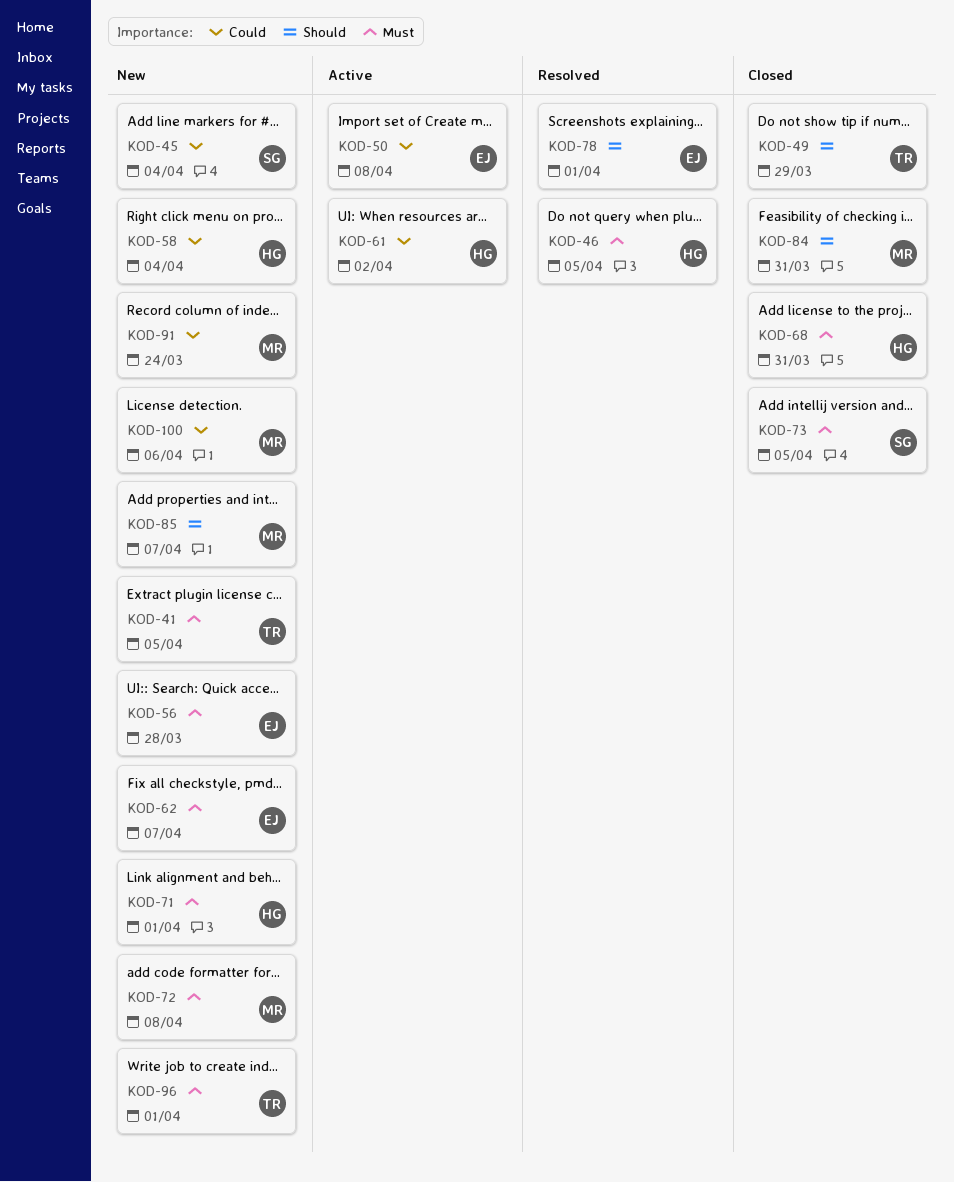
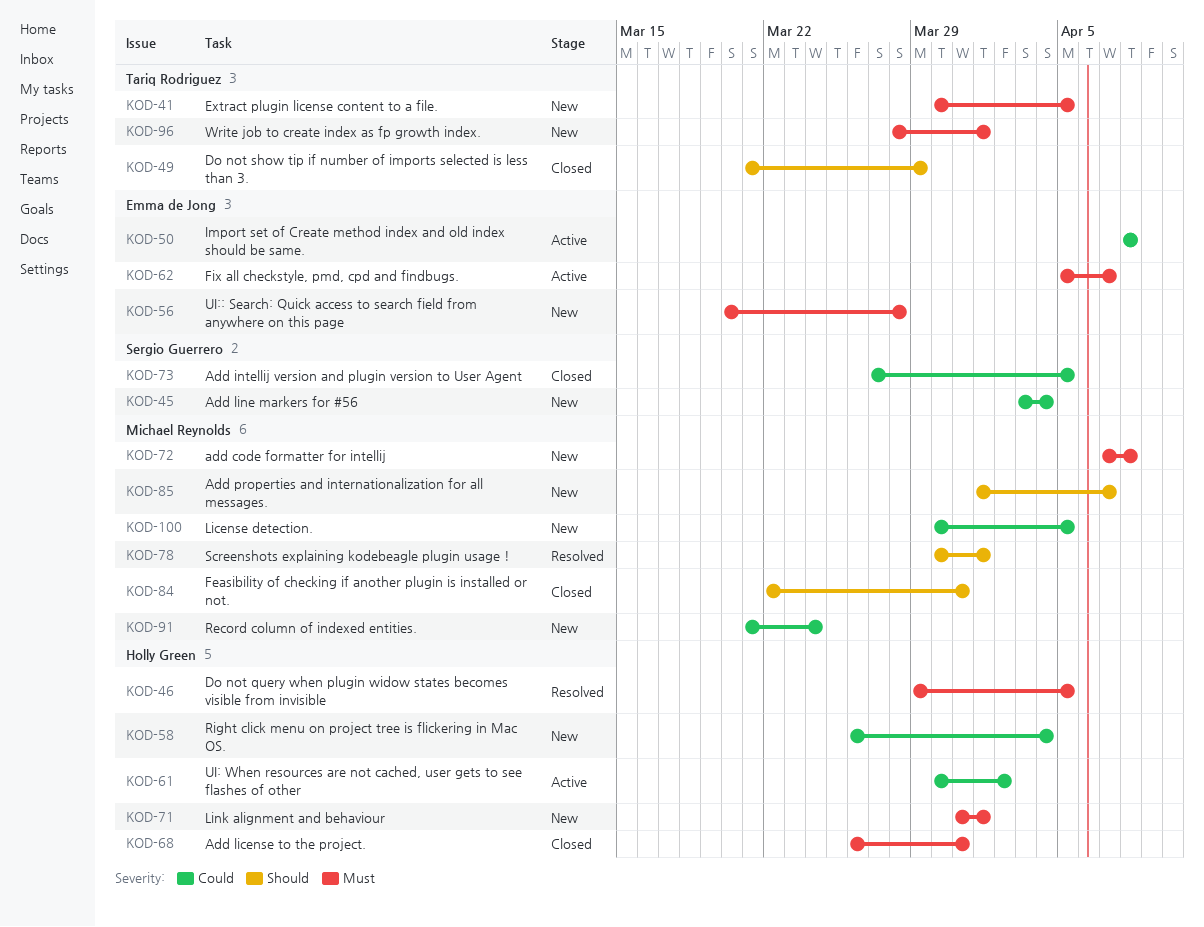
KOD-62, status: New -> Active
KOD-73, priority: Must -> Could
KOD-78, owner: Emma de Jong -> Michael Reynolds
KOD-100, due: Apr 6 -> Apr 5

